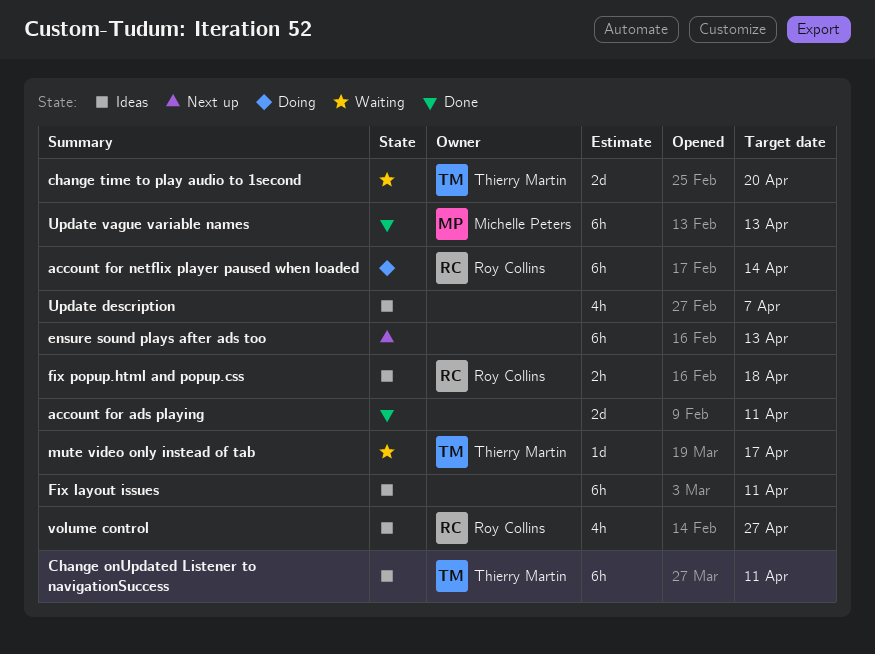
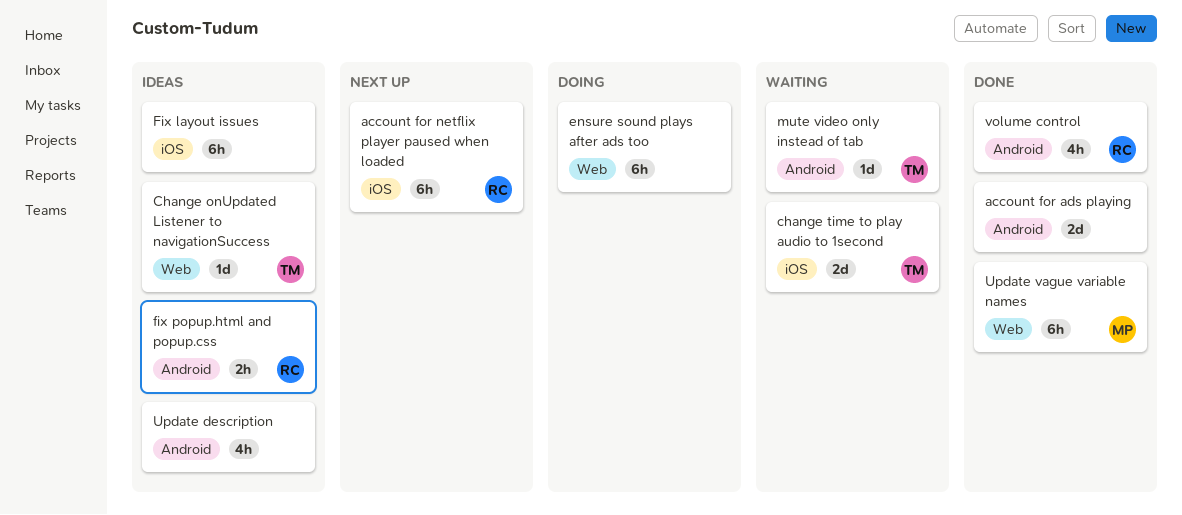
account for netflix player paused when loaded, status: Doing -> Next up
Change onUpdated Listener to navigationSuccess, estimate: 6h -> 1d
ensure sound plays after ads too, status: Next up -> Doing
volume control, status: Ideas -> Done

